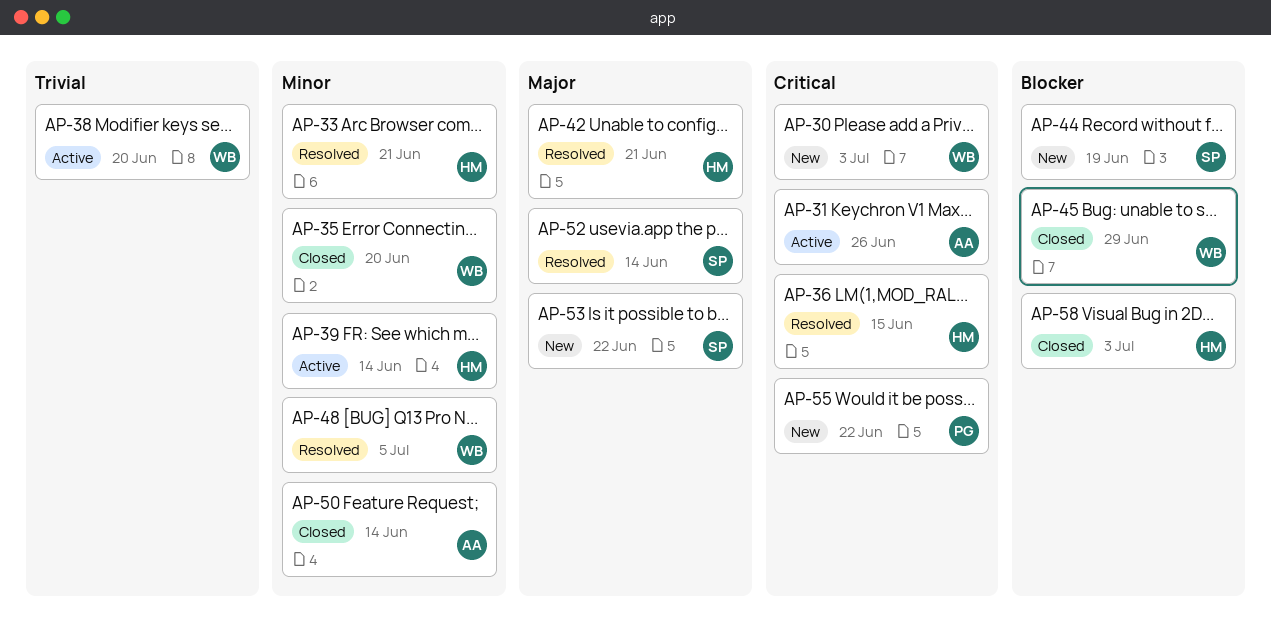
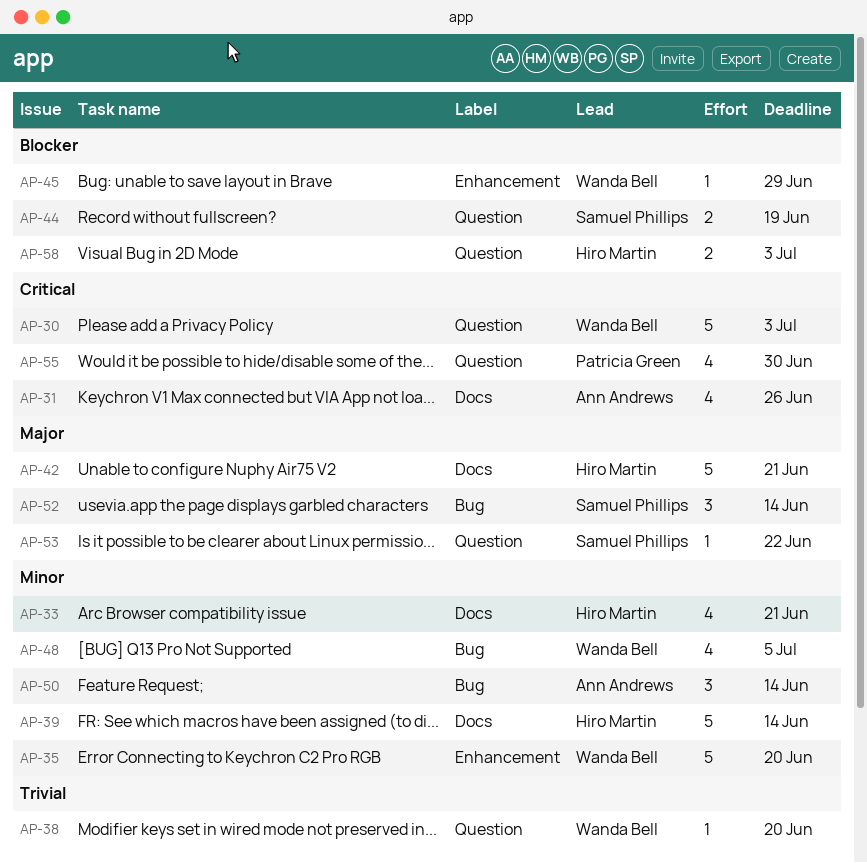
AP-36: present -> none
AP-55, due: Jun 22 -> Jun 30

